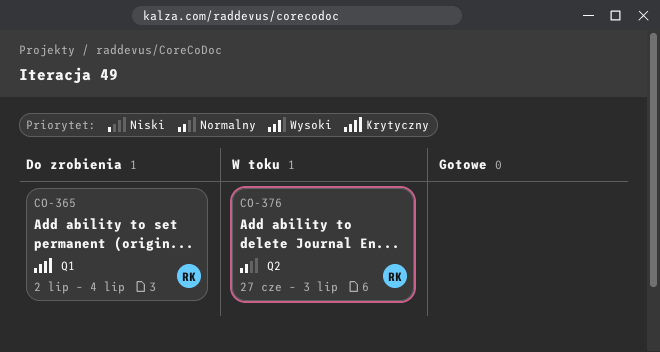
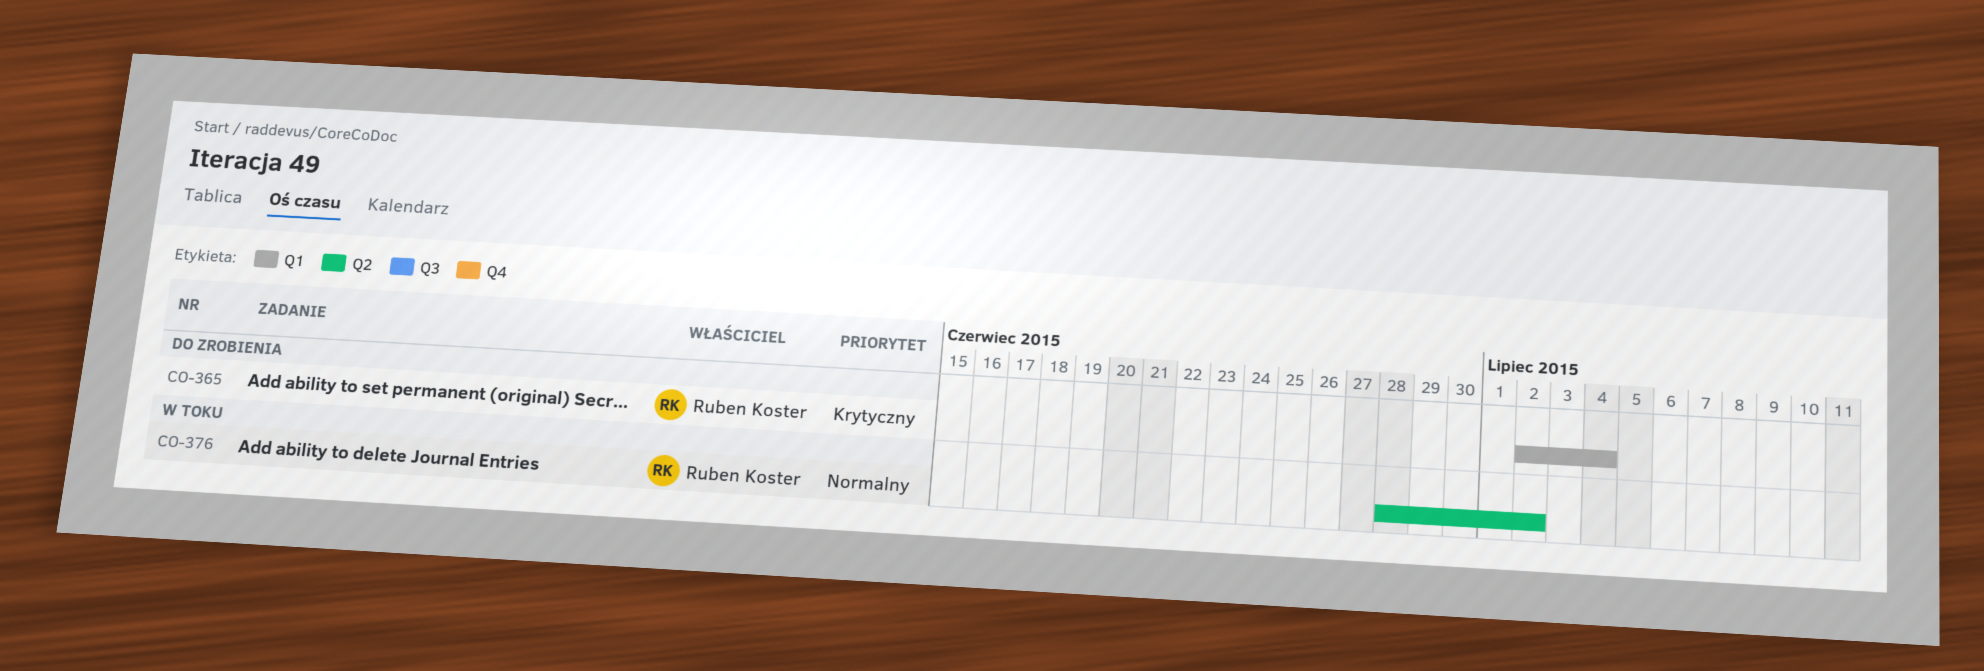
CO-376, start: Jun 27 -> Jun 28
CO-376, due: Jul 3 -> Jul 2

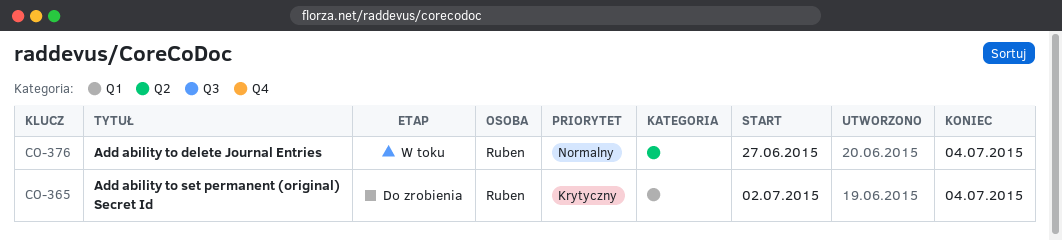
CO-376, start: Jun 28 -> Jun 27
CO-376, due: Jul 2 -> Jul 4

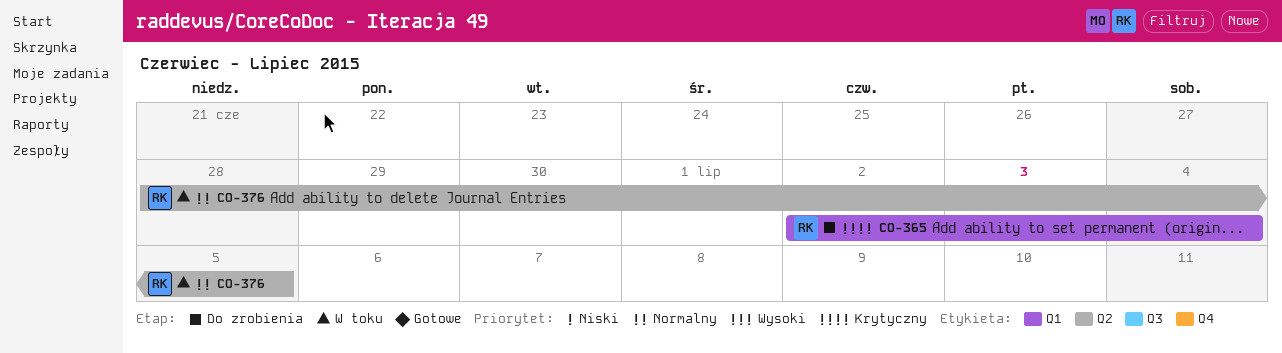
CO-376, start: Jun 27 -> Jun 28
CO-376, due: Jul 4 -> Jul 5

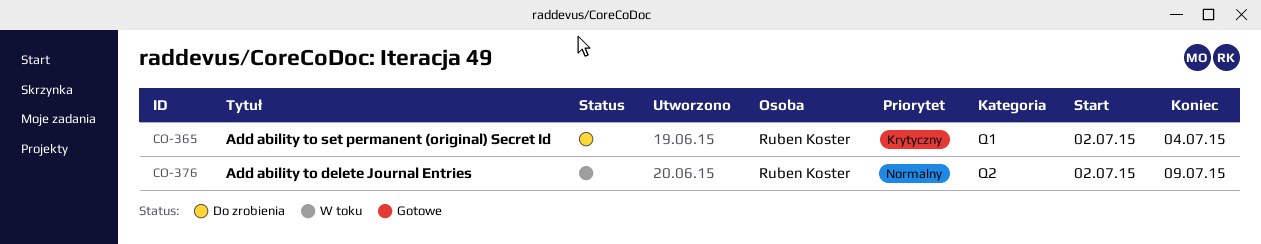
CO-376, start: Jun 28 -> Jul 2
CO-376, due: Jul 5 -> Jul 9

